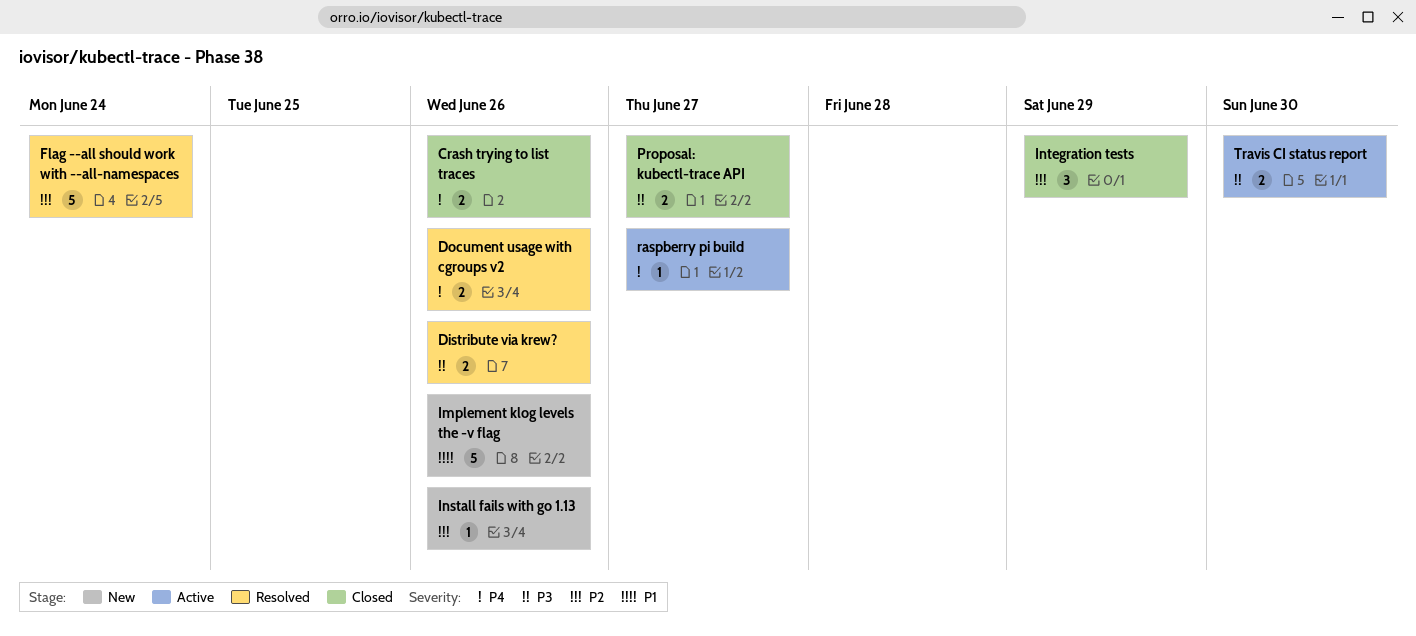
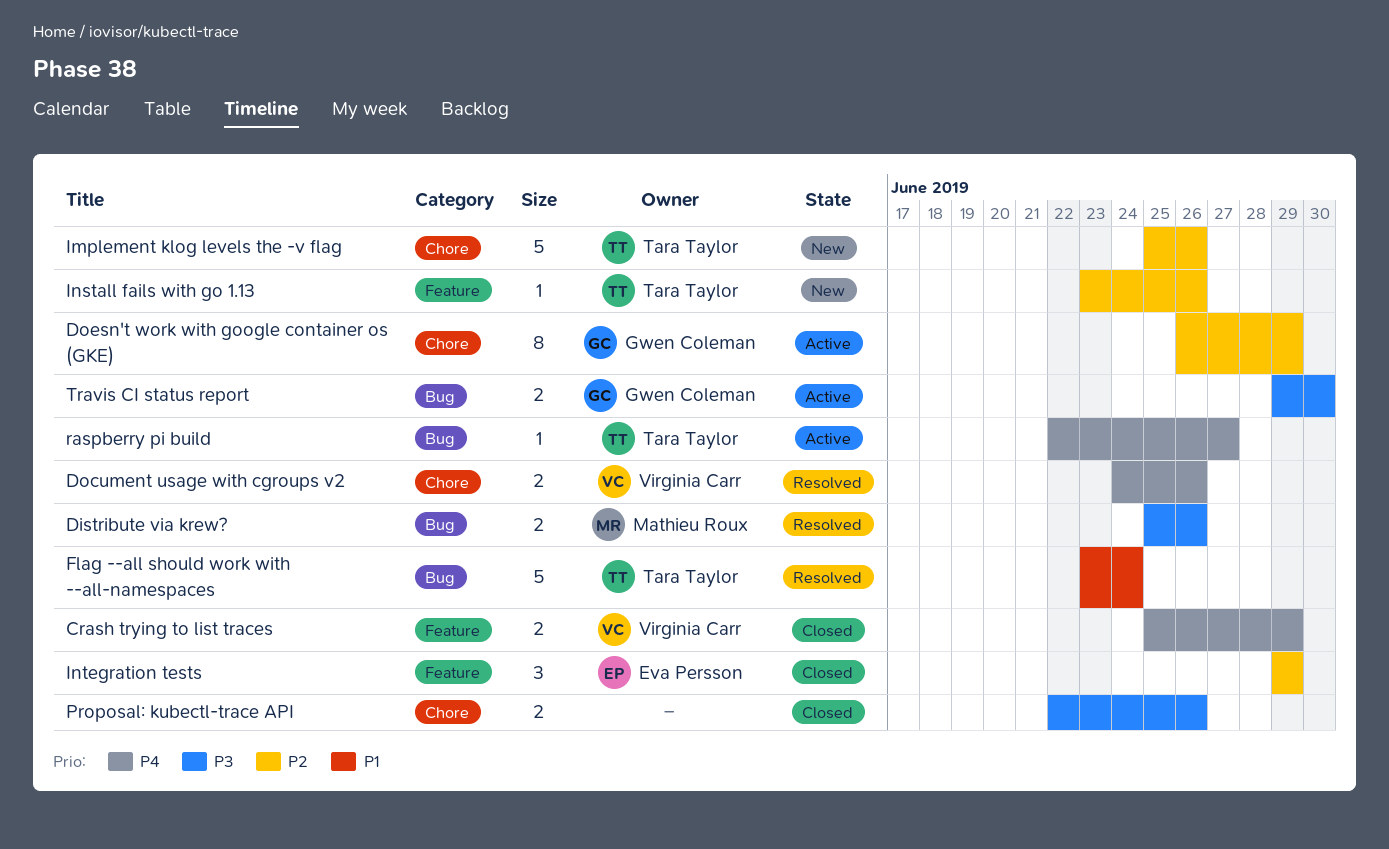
Crash trying to list traces, due: Jun 26 -> Jun 29
Doesn't work with google container os (GKE): none -> present
Flag --all should work with --all-namespaces, priority: P2 -> P1
Implement klog levels the -v flag, priority: P1 -> P2
Proposal: kubectl-trace API, due: Jun 27 -> Jun 26

